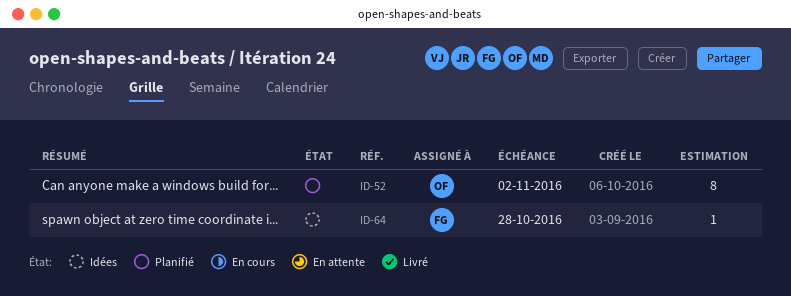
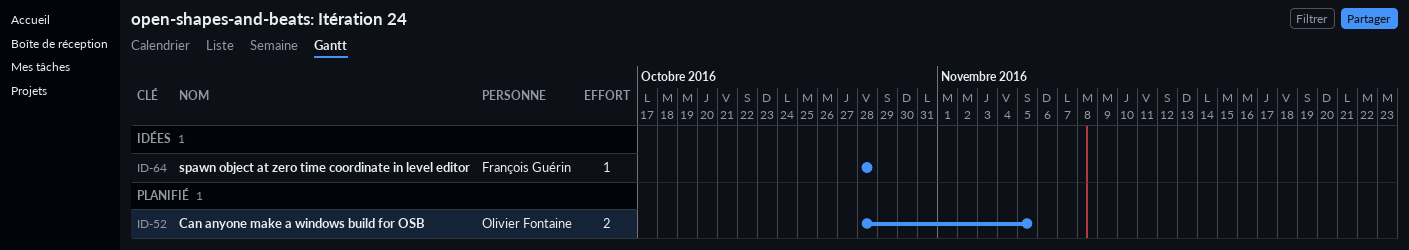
ID-52, estimate: 8 -> 2
ID-52, due: Nov 2 -> Nov 5

